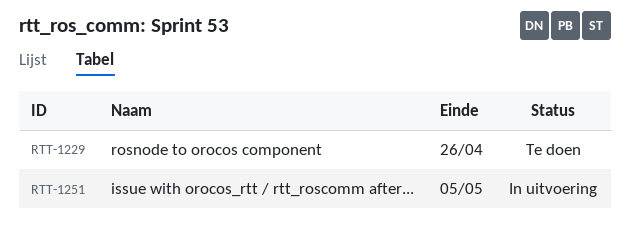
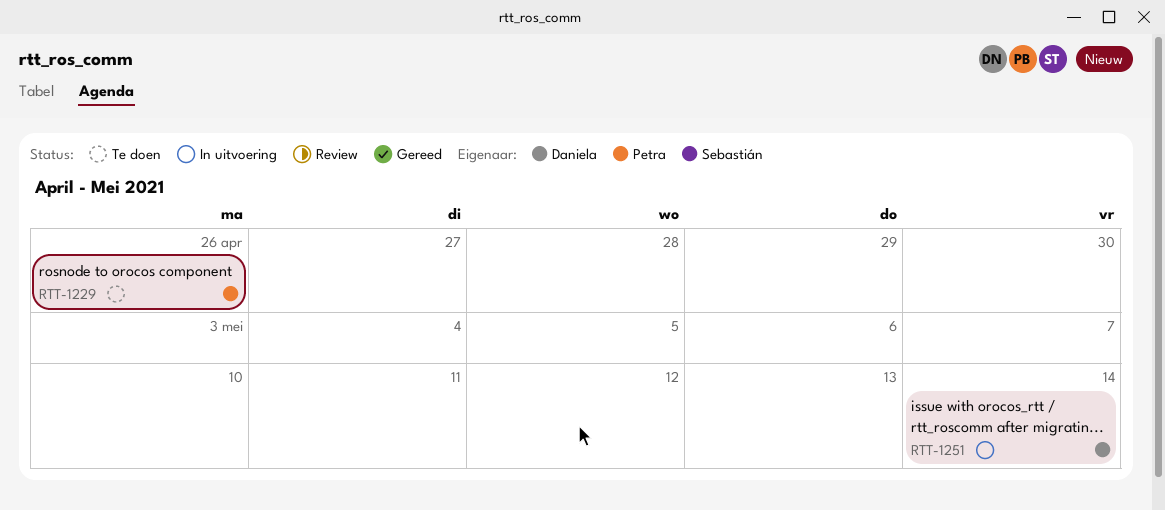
RTT-1251, due: May 5 -> May 14

